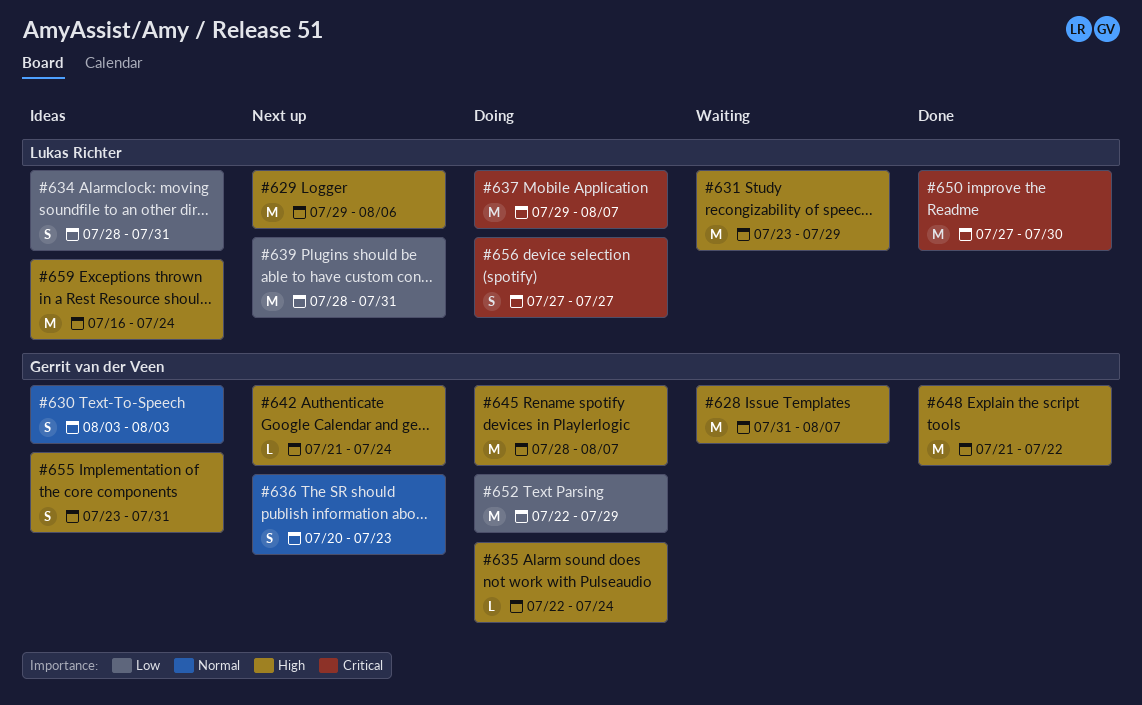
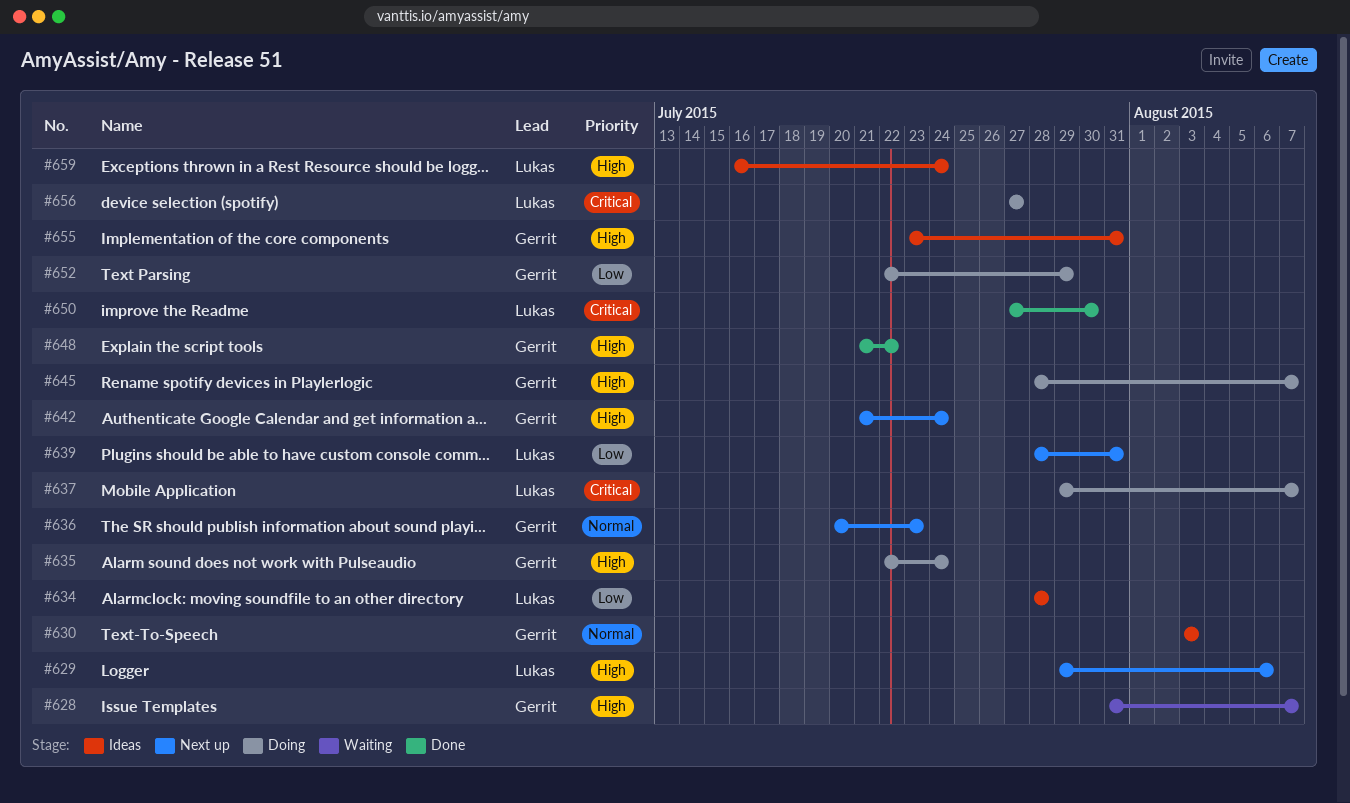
#631: present -> none
#634, due: Jul 31 -> Jul 28

